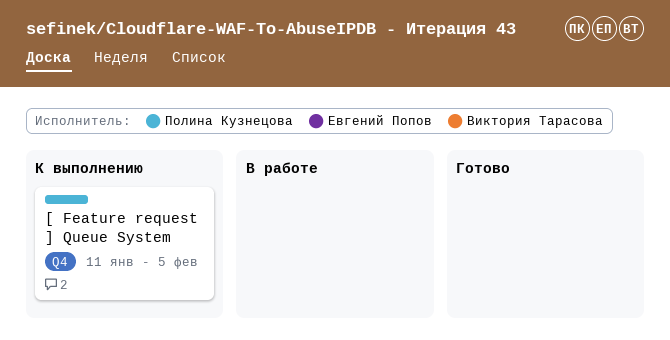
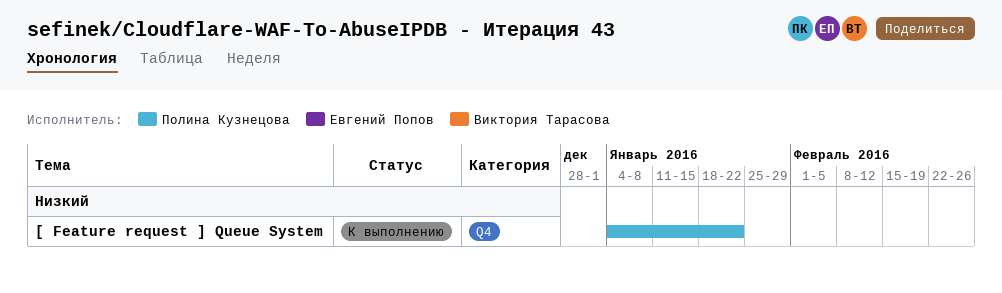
[ Feature request ] Queue System, start: Jan 11 -> Jan 4
[ Feature request ] Queue System, due: Feb 5 -> Jan 22

